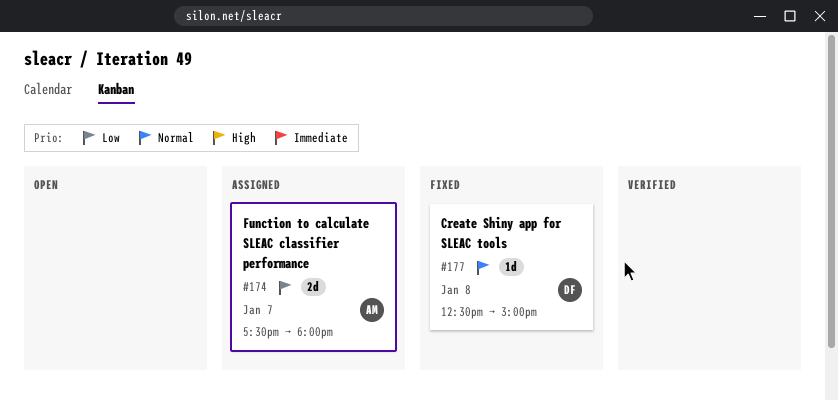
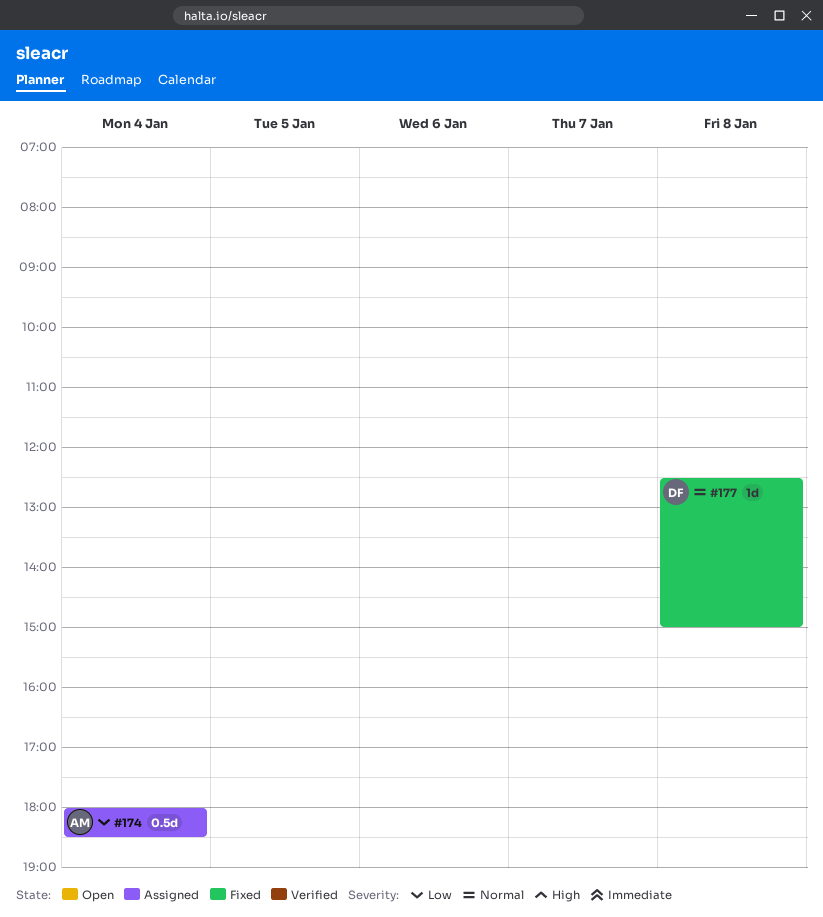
#174, estimate: 2d -> 0.5d
#174, day: Jan 7 -> Jan 4
#174, begins: 17:30 -> 18:00
#174, ends: 18:00 -> 18:30

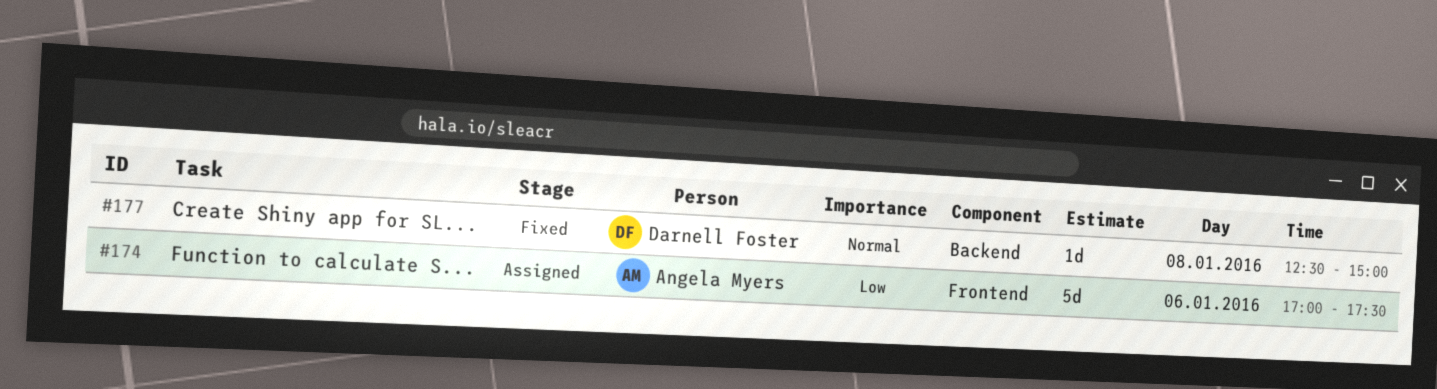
#174, estimate: 0.5d -> 5d
#174, day: Jan 4 -> Jan 6
#174, begins: 18:00 -> 17:00
#174, ends: 18:30 -> 17:30

